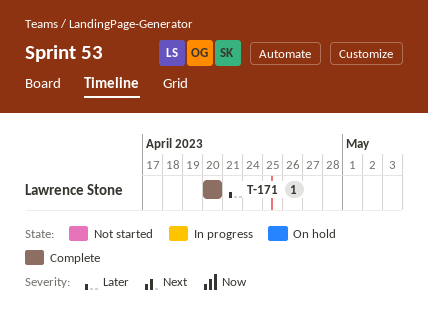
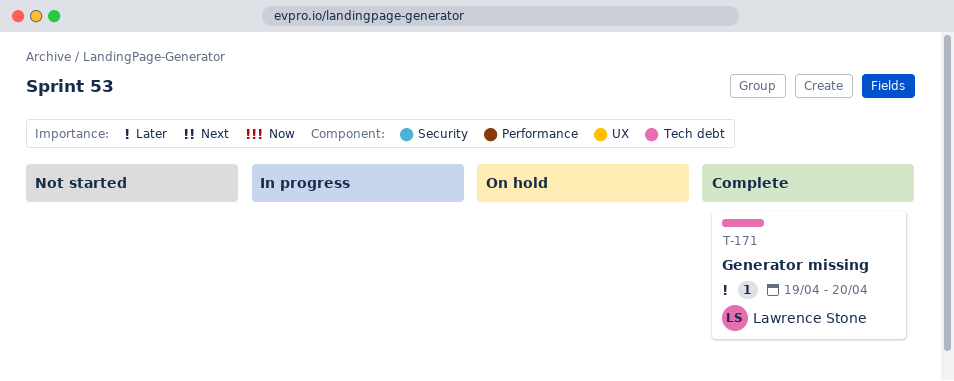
T-171, start: Apr 20 -> Apr 19

